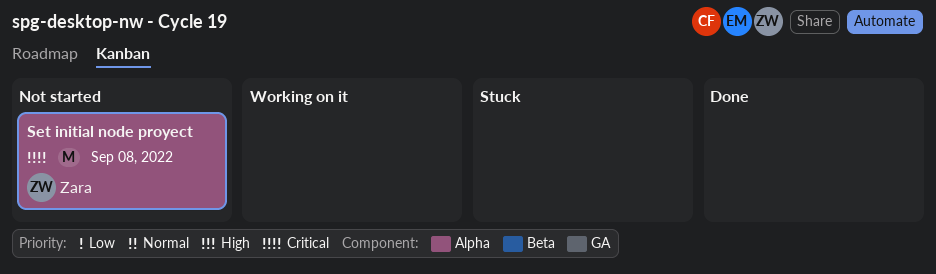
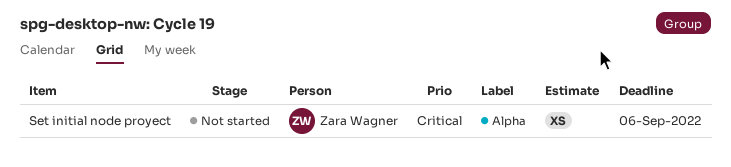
Set initial node proyect, estimate: M -> XS
Set initial node proyect, due: Sep 8 -> Sep 6

